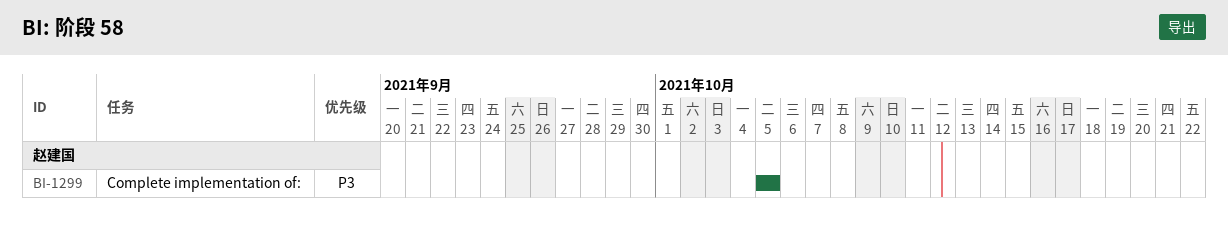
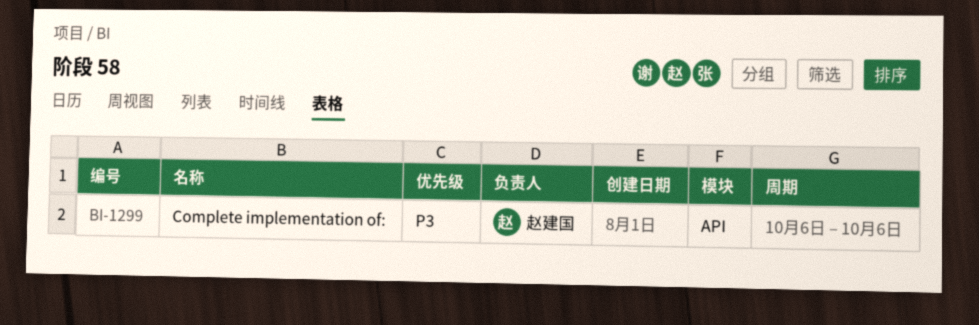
BI-1299, start: Oct 5 -> Oct 6
BI-1299, due: Oct 5 -> Oct 6

